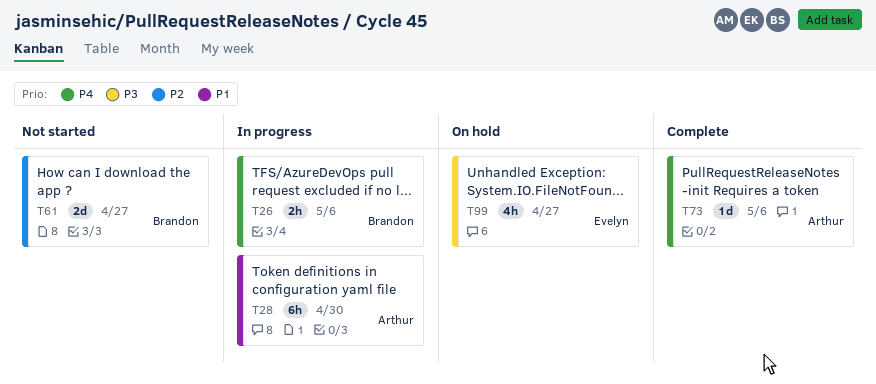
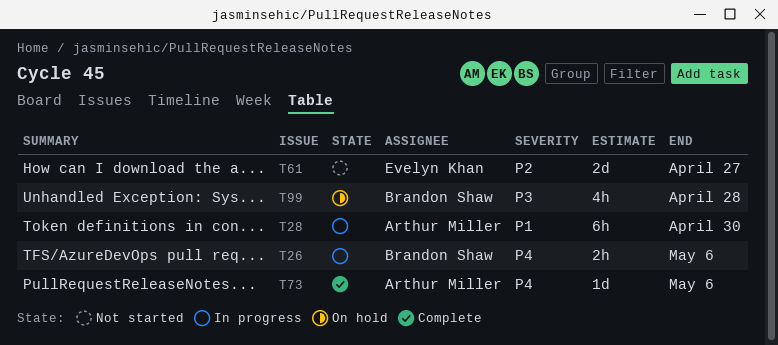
T61, owner: Brandon Shaw -> Evelyn Khan
T99, owner: Evelyn Khan -> Brandon Shaw
T99, due: Apr 27 -> Apr 28

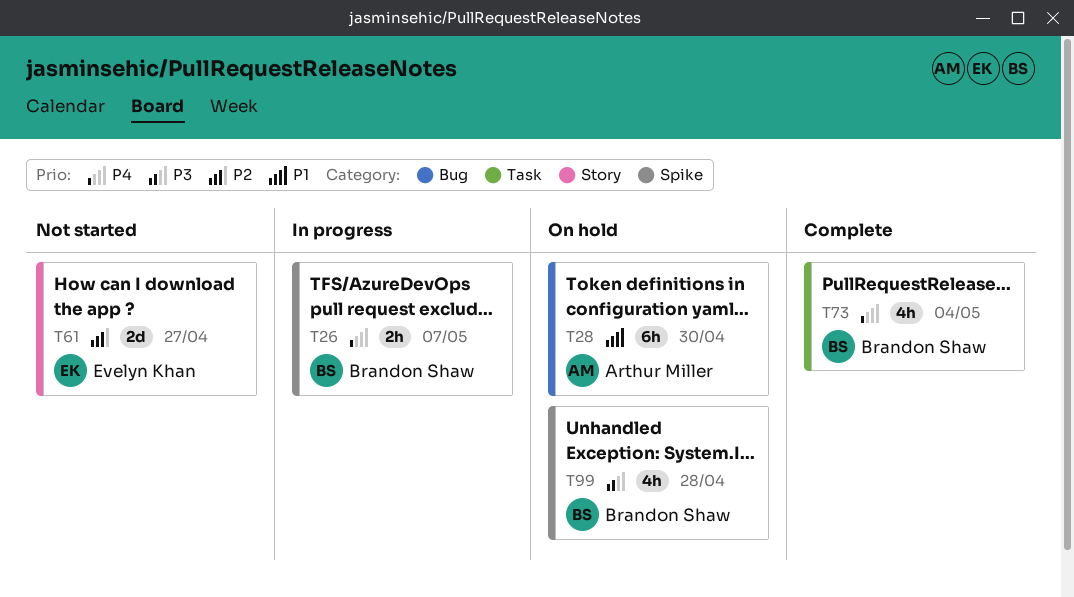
T26, due: May 6 -> May 7
T28, status: In progress -> On hold
T73, owner: Arthur Miller -> Brandon Shaw
T73, estimate: 1d -> 4h
T73, due: May 6 -> May 4

